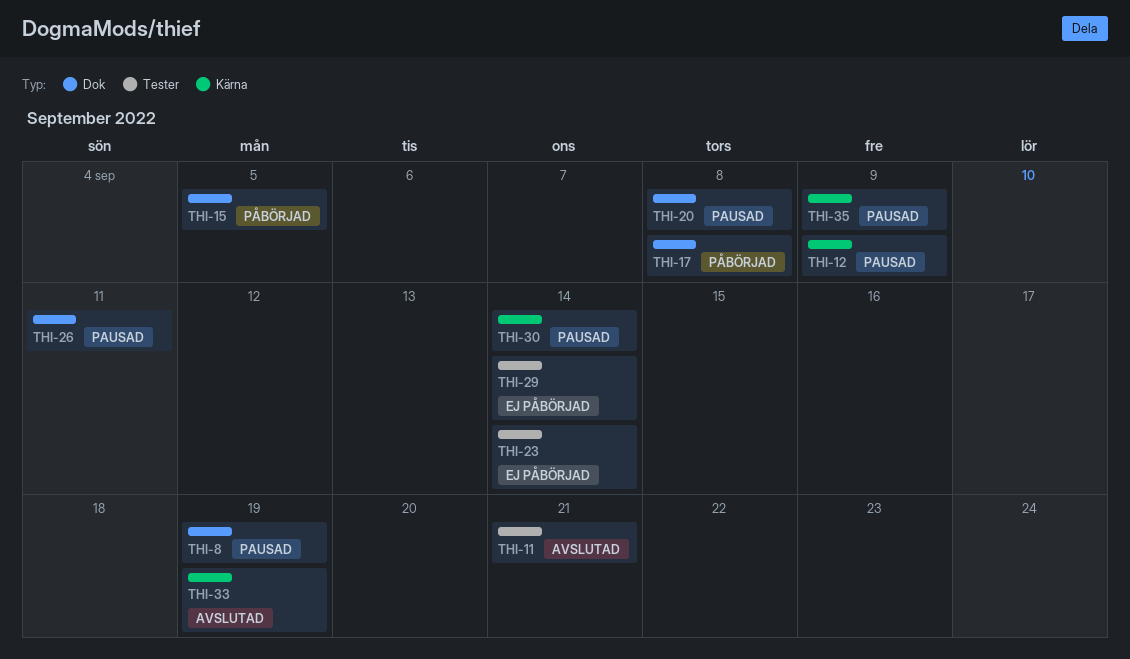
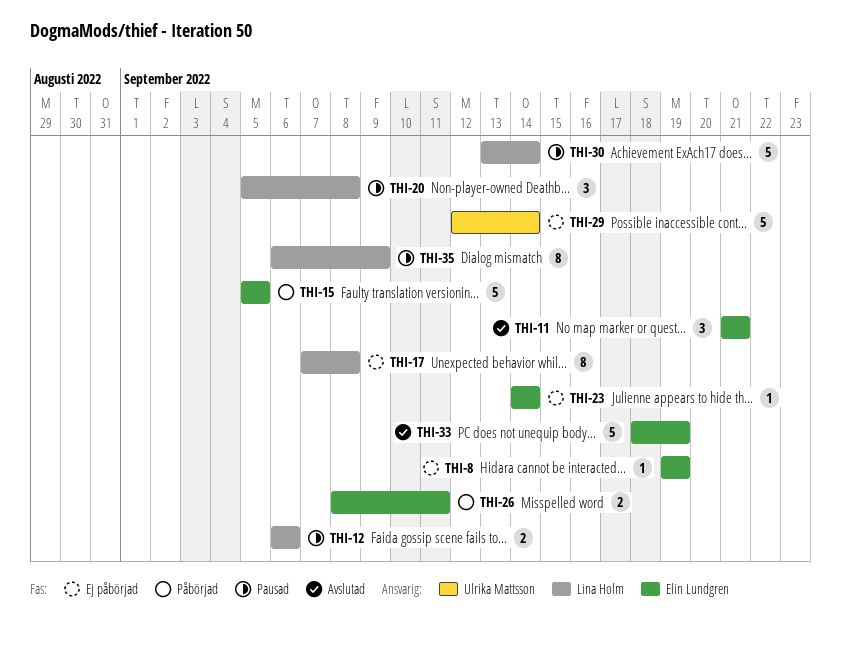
THI-8, status: Pausad -> Ej påbörjad
THI-12, due: Sep 9 -> Sep 6
THI-17, status: Påbörjad -> Ej påbörjad
THI-26, status: Pausad -> Påbörjad

